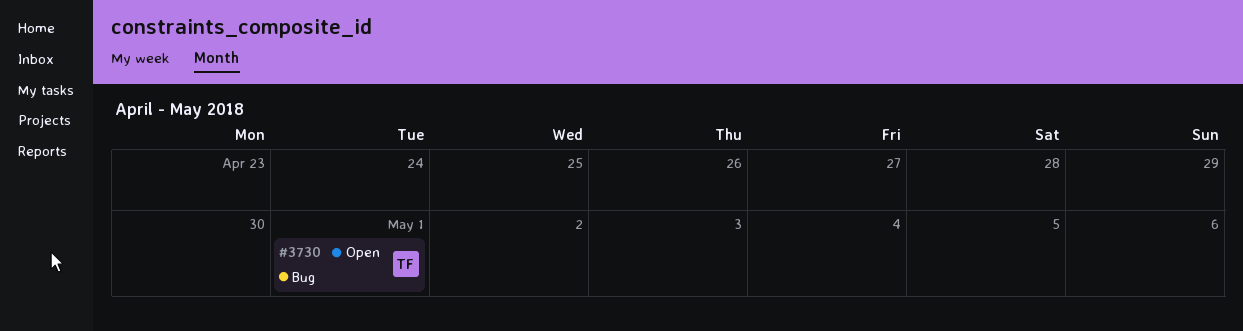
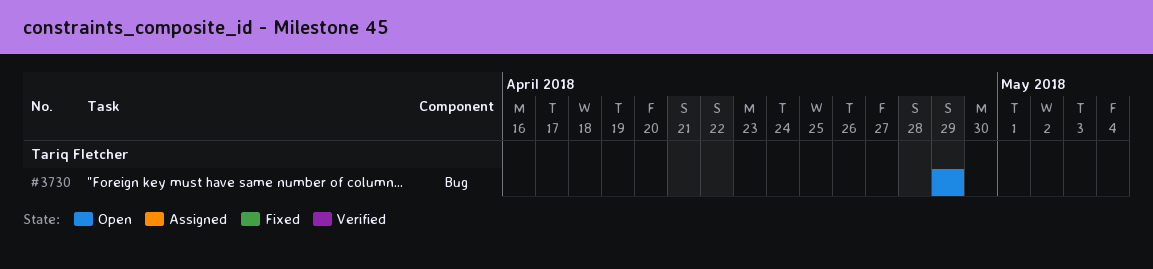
#3730, due: May 1 -> Apr 29

